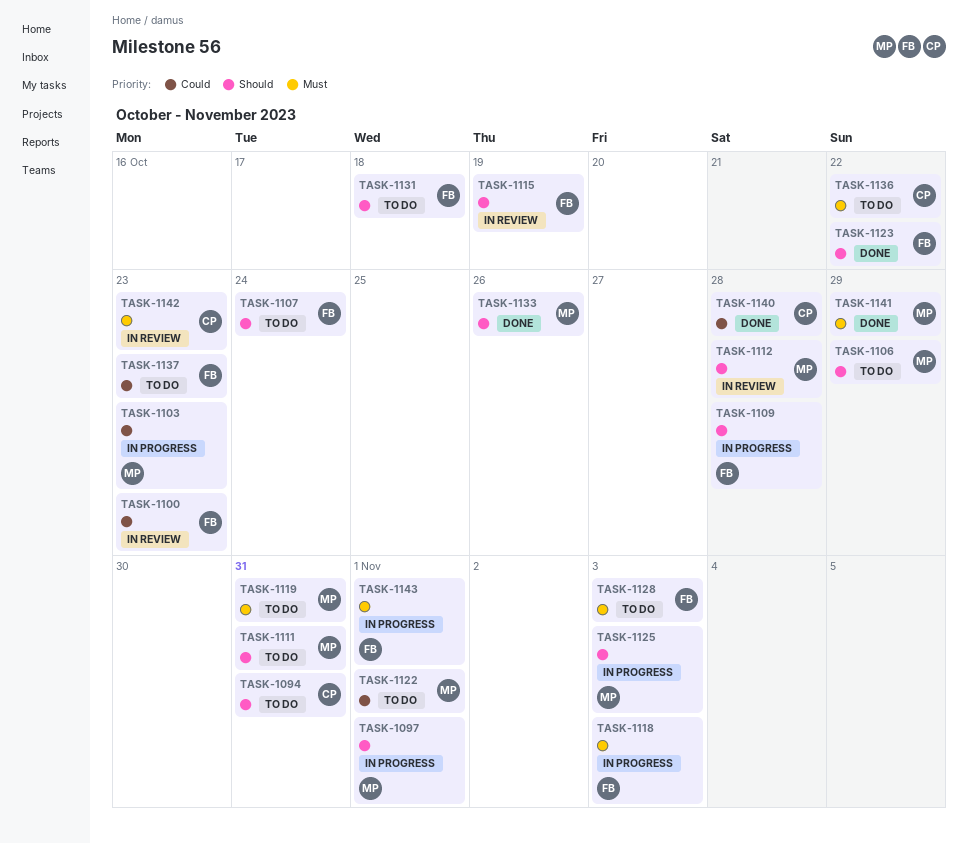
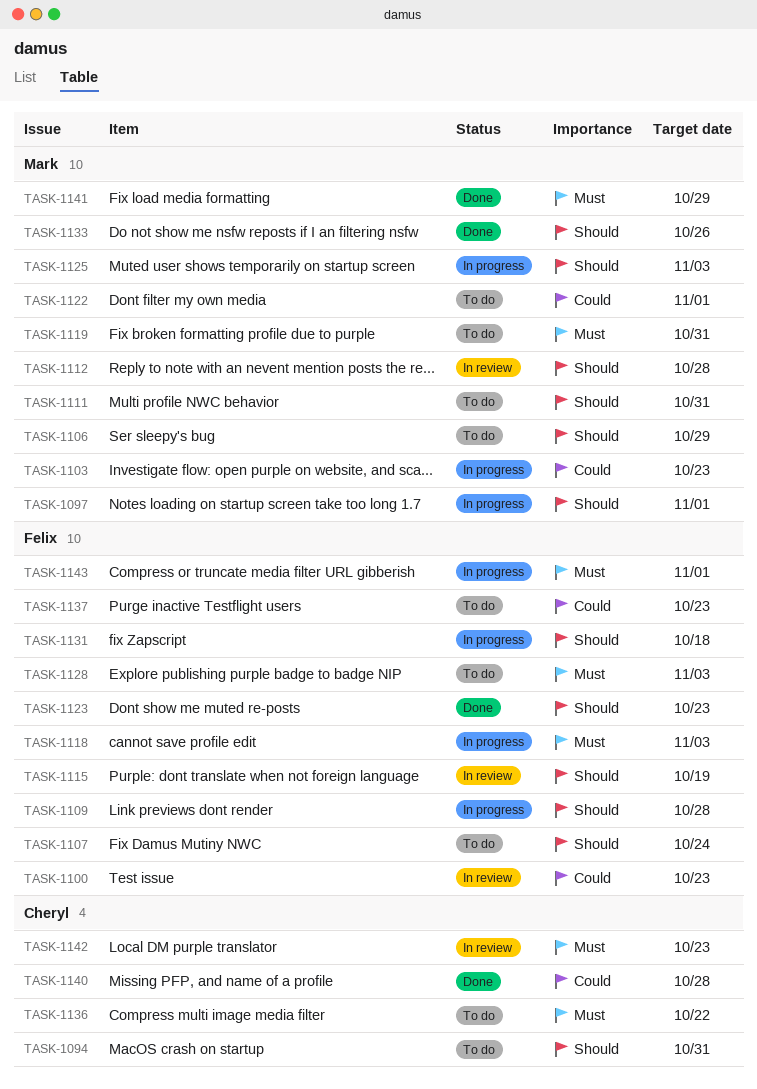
TASK-1123, due: Oct 22 -> Oct 23
TASK-1131, status: To do -> In progress

